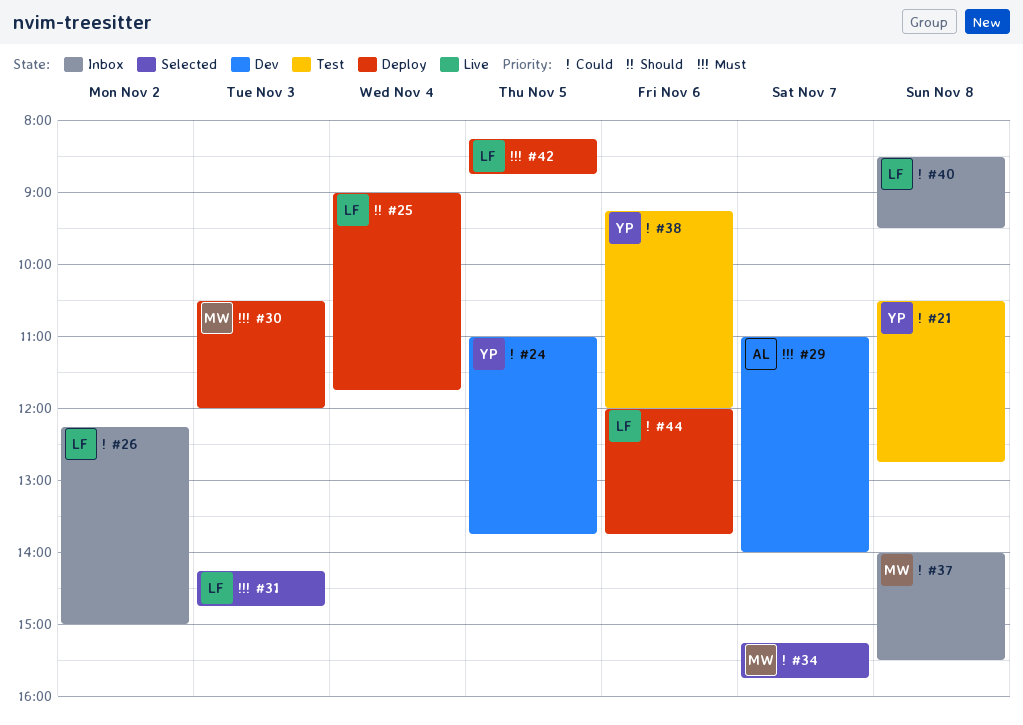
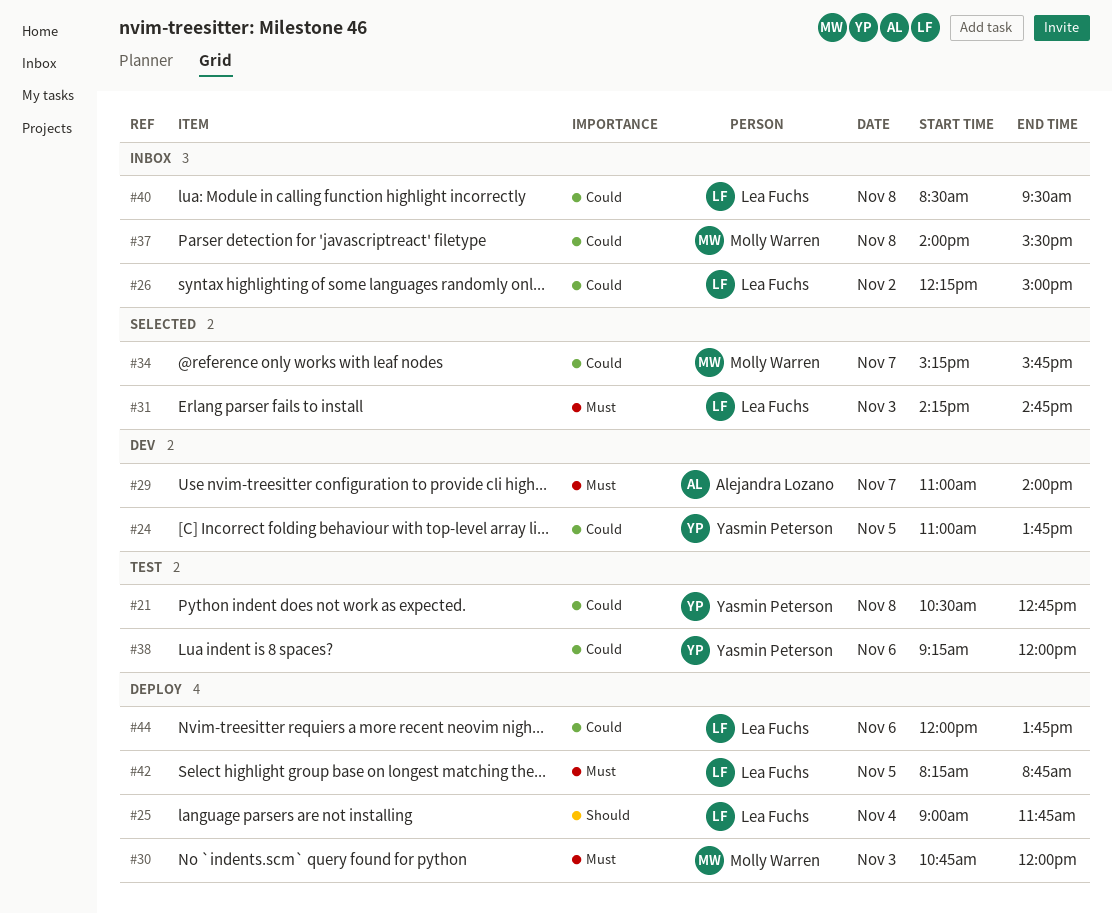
#30, begins: 10:30 -> 10:45

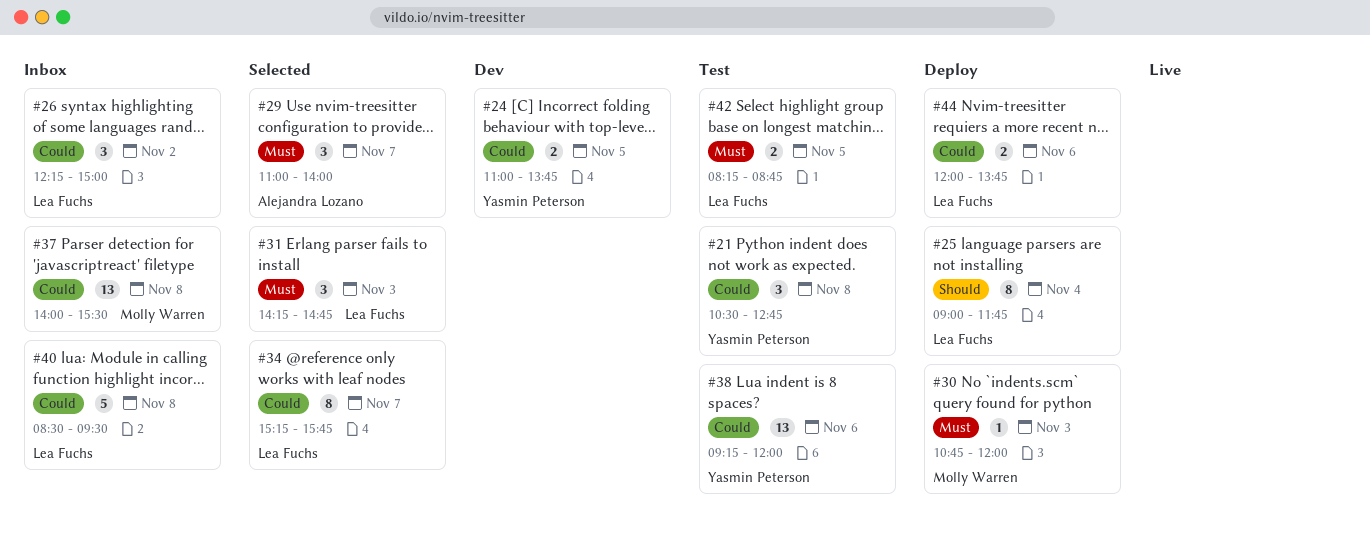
#29, status: Dev -> Selected
#34, owner: Molly Warren -> Lea Fuchs
#42, status: Deploy -> Test

